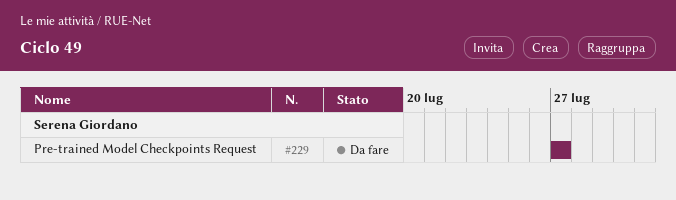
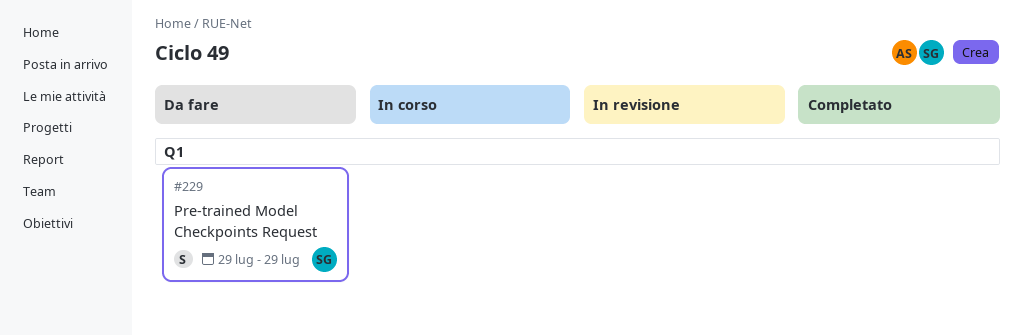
#229, start: Jul 27 -> Jul 29
#229, due: Jul 27 -> Jul 29

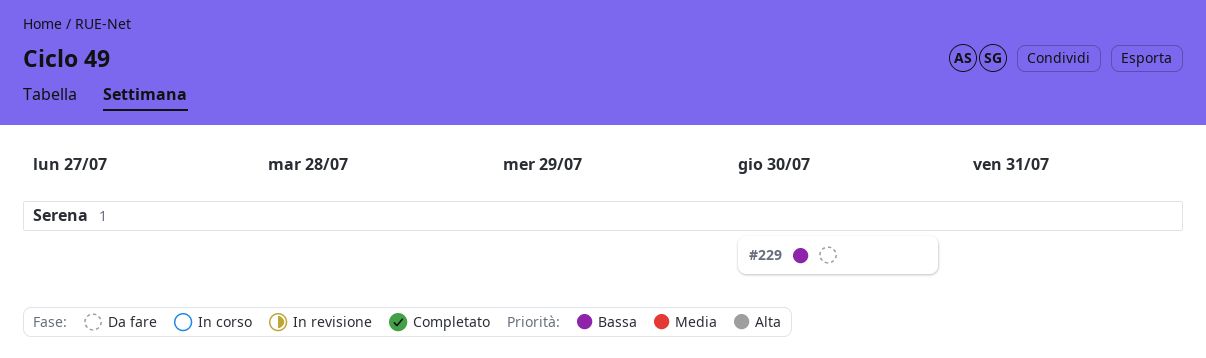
#229, due: Jul 29 -> Jul 30

